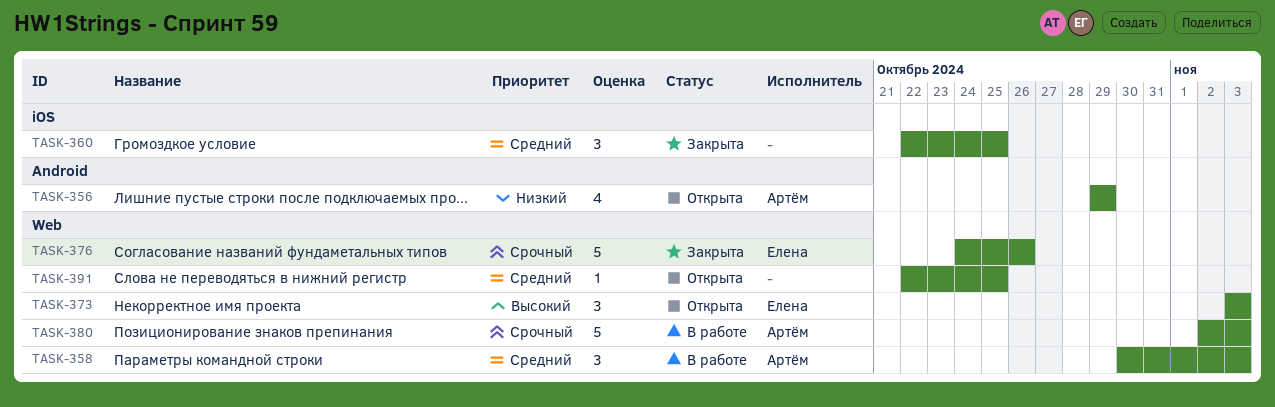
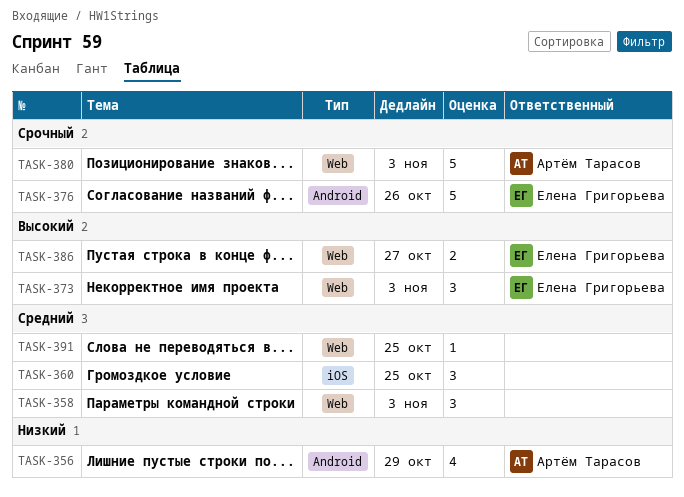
TASK-358, owner: Артём Тарасов -> none
TASK-376, label: Web -> Android
TASK-386: none -> present

